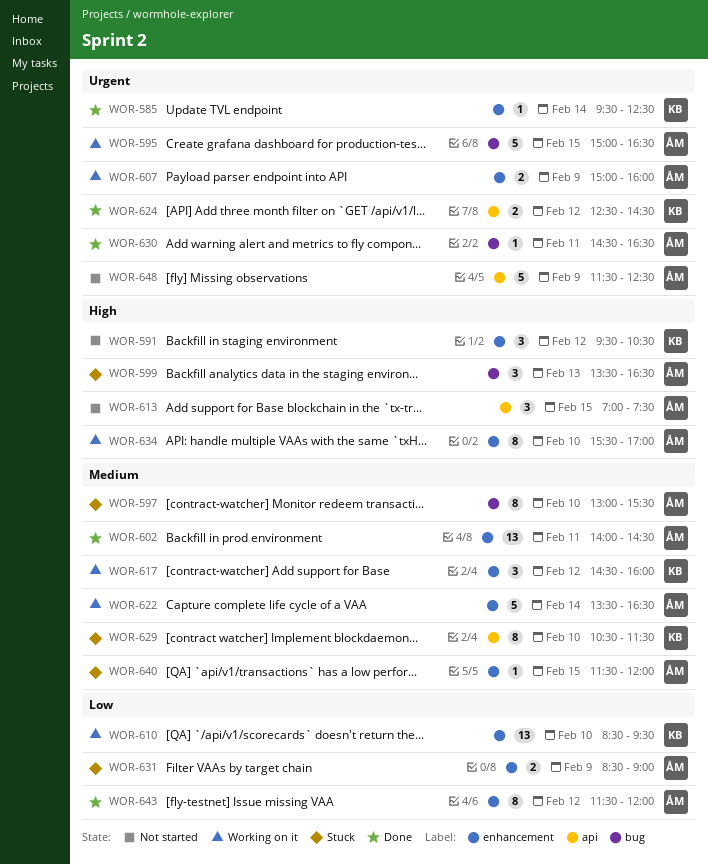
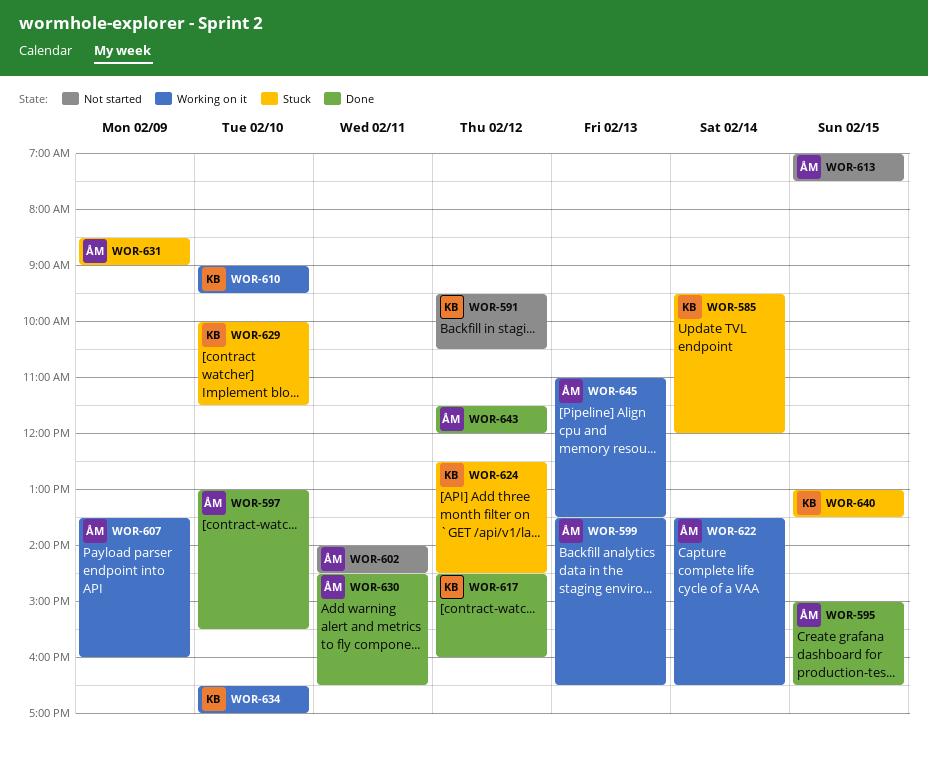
WOR-585, status: Done -> Stuck
WOR-585, ends: 12:30 -> 12:00
WOR-595, status: Working on it -> Done
WOR-597, status: Stuck -> Done
WOR-599, status: Stuck -> Working on it
WOR-602, status: Done -> Not started
WOR-607, begins: 15:00 -> 13:30
WOR-610, begins: 08:30 -> 09:00
WOR-617, status: Working on it -> Done
WOR-624, status: Done -> Stuck
WOR-629, begins: 10:30 -> 10:00
WOR-634, owner: ÅM -> KB
WOR-634, begins: 15:30 -> 16:30
WOR-640, owner: ÅM -> KB
WOR-640, begins: 11:30 -> 13:00
WOR-640, ends: 12:00 -> 13:30
WOR-645: none -> present
WOR-648: present -> none

